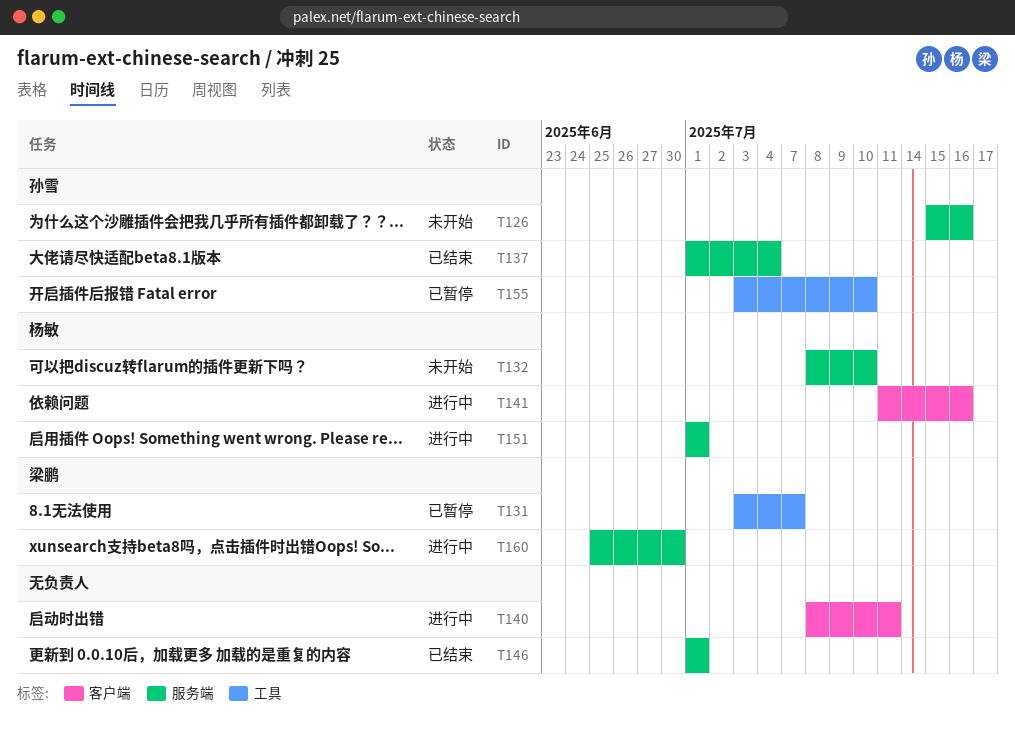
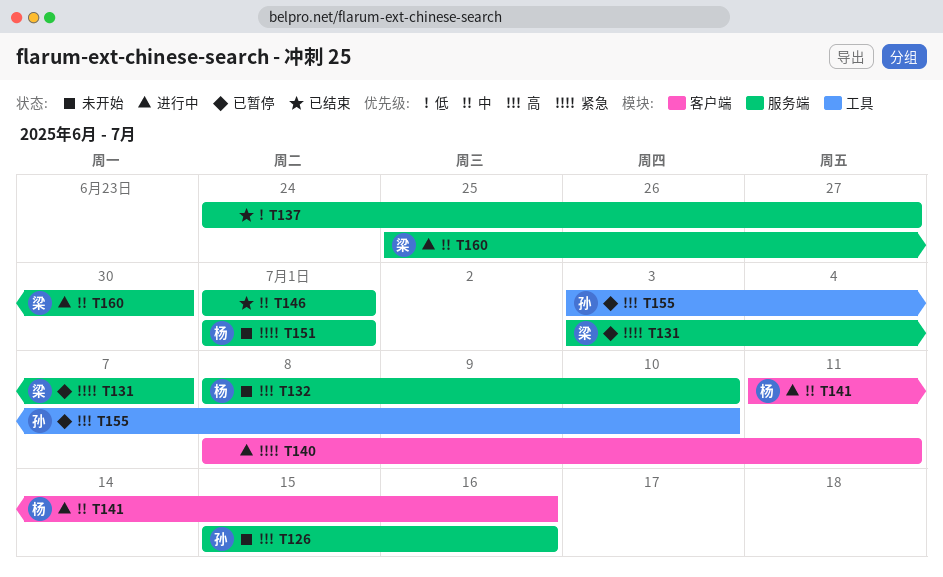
T131, label: 工具 -> 服务端
T137, owner: 孙雪 -> none
T137, start: Jul 1 -> Jun 24
T137, due: Jul 4 -> Jun 27
T151, status: 进行中 -> 未开始

